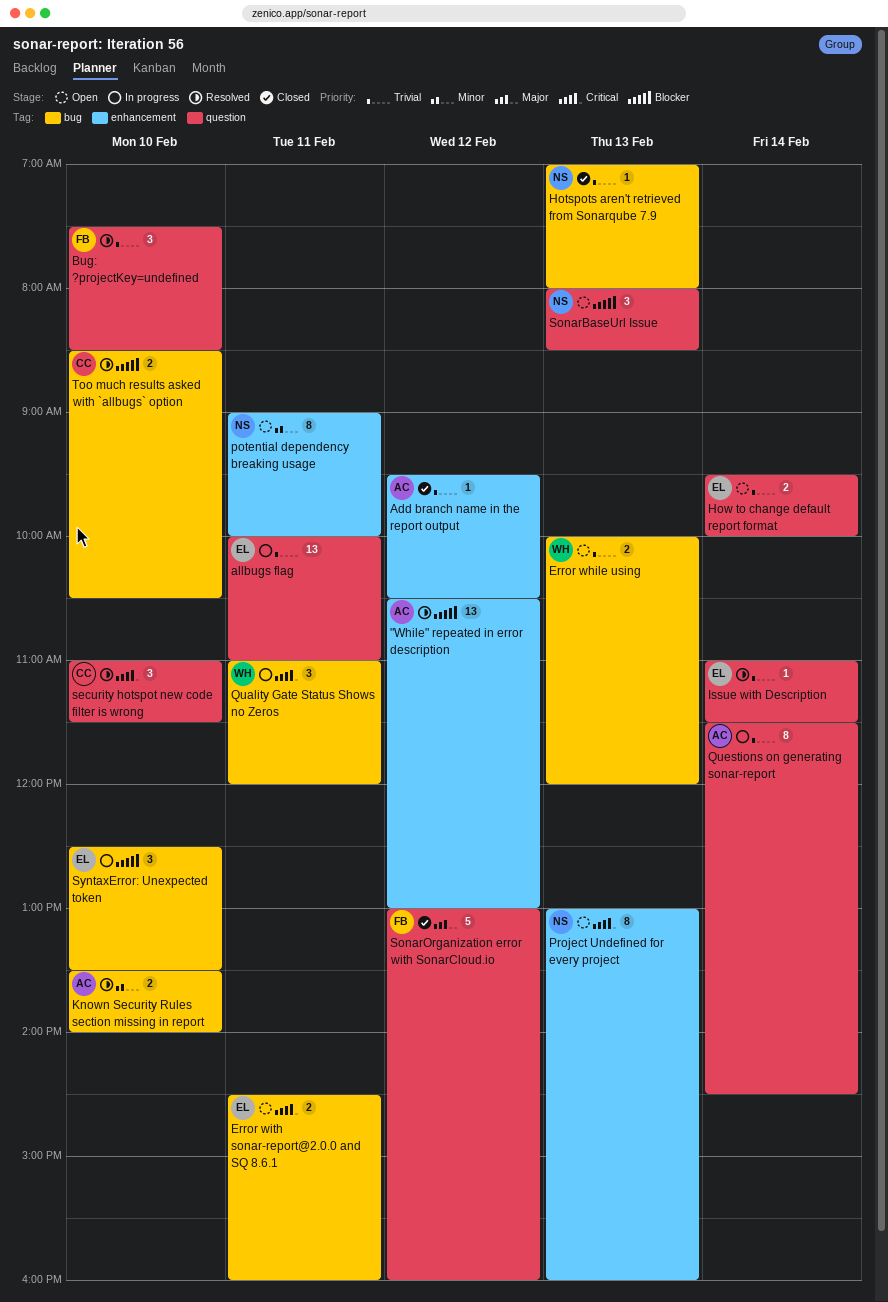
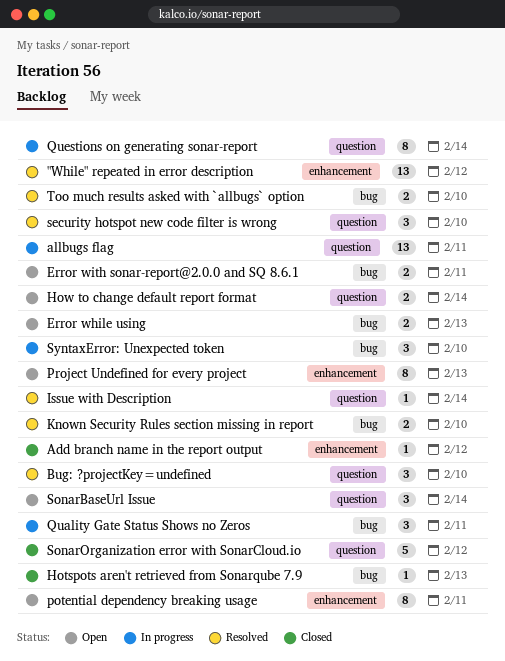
SonarBaseUrl Issue, day: Feb 13 -> Feb 14

